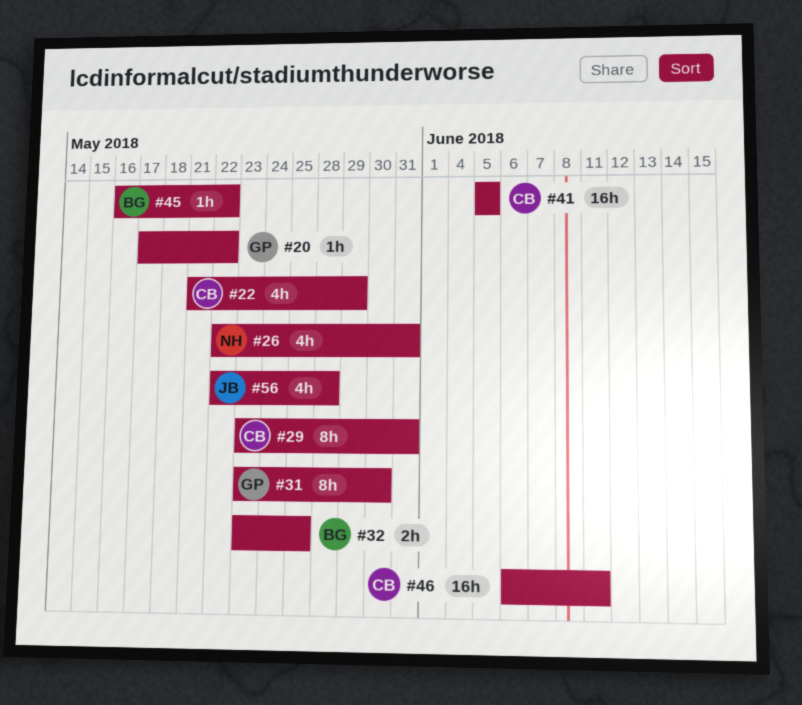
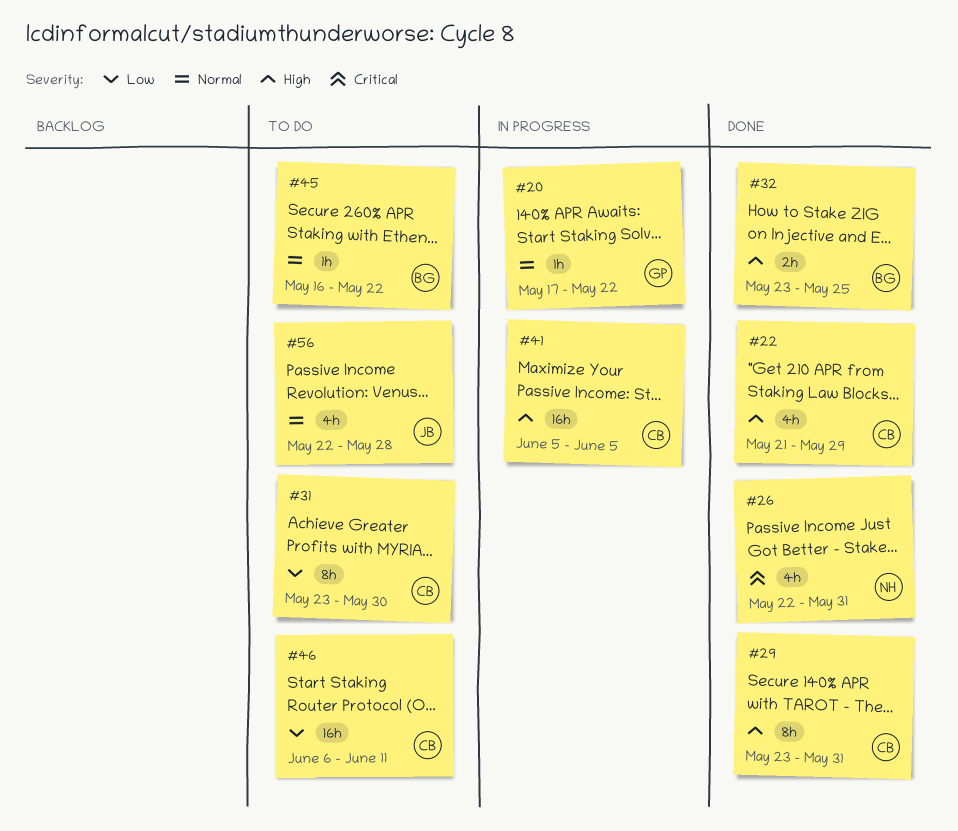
#31, owner: GP -> CB

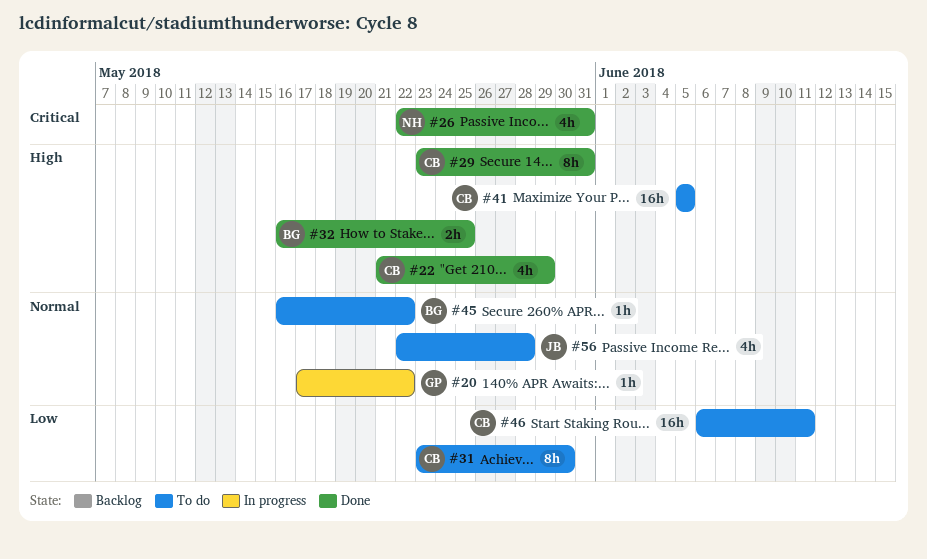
#32, start: May 23 -> May 16
#41, status: In progress -> To do

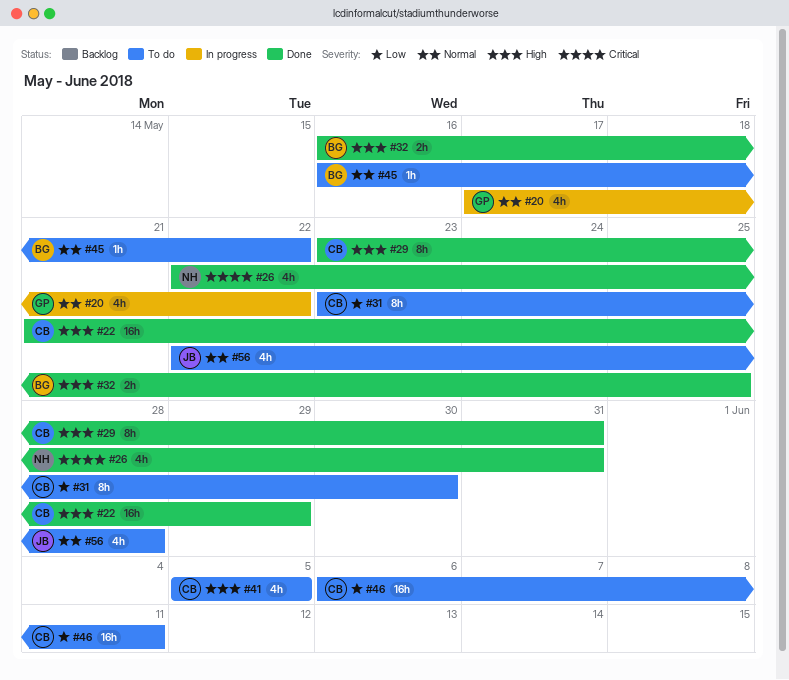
#20, estimate: 1h -> 4h
#22, estimate: 4h -> 16h
#41, estimate: 16h -> 4h

